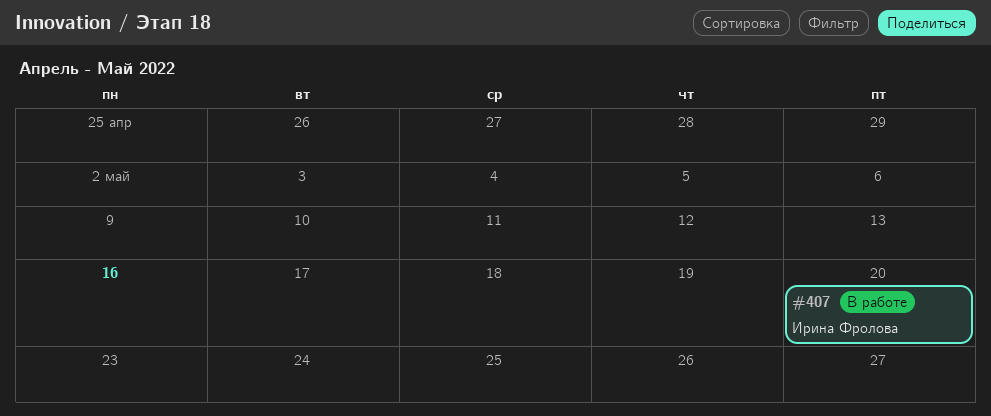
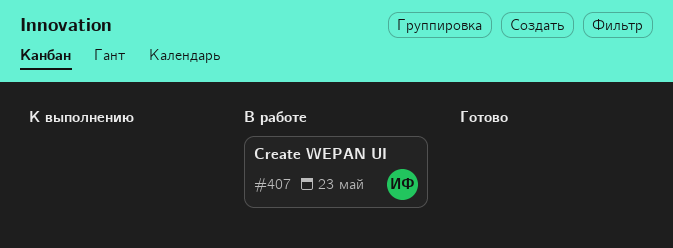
#407, due: May 20 -> May 23

